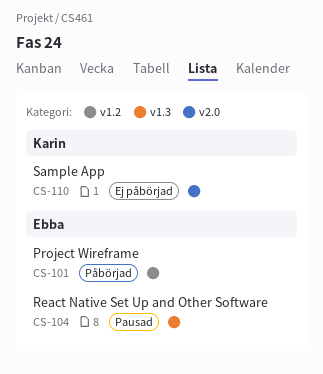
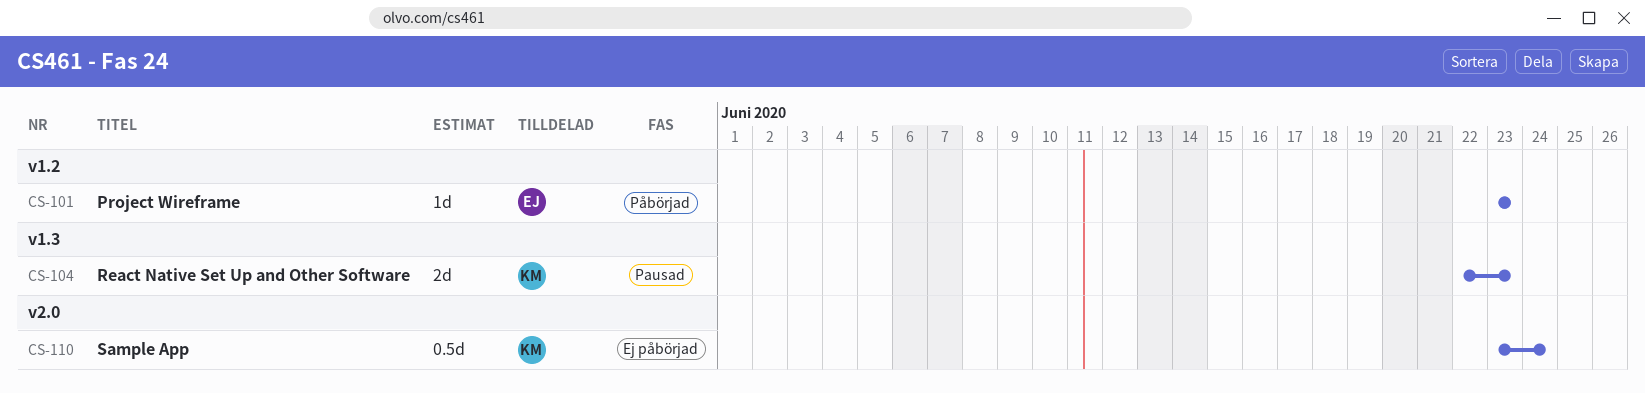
CS-104, owner: Ebba -> Karin

